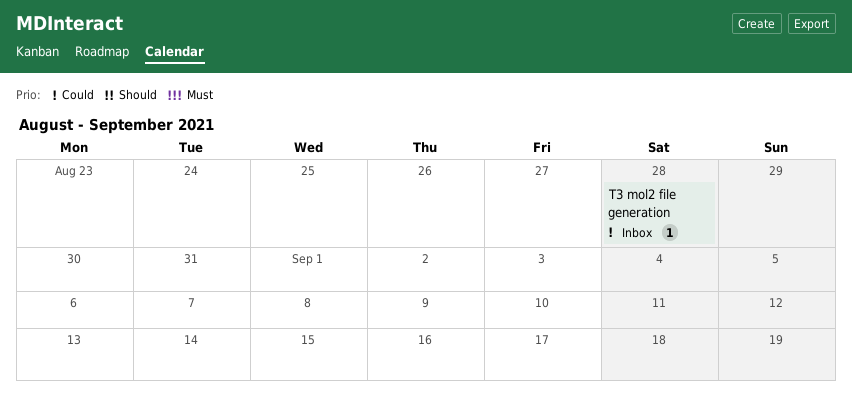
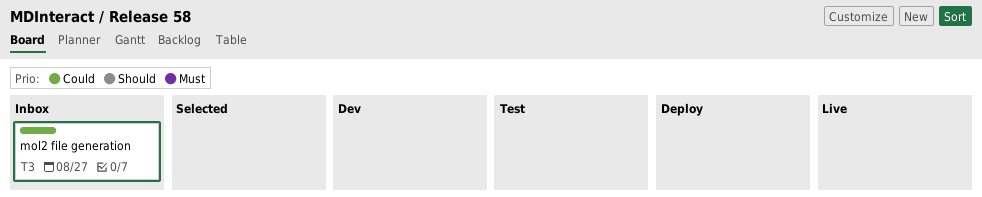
T3, due: Aug 28 -> Aug 27

